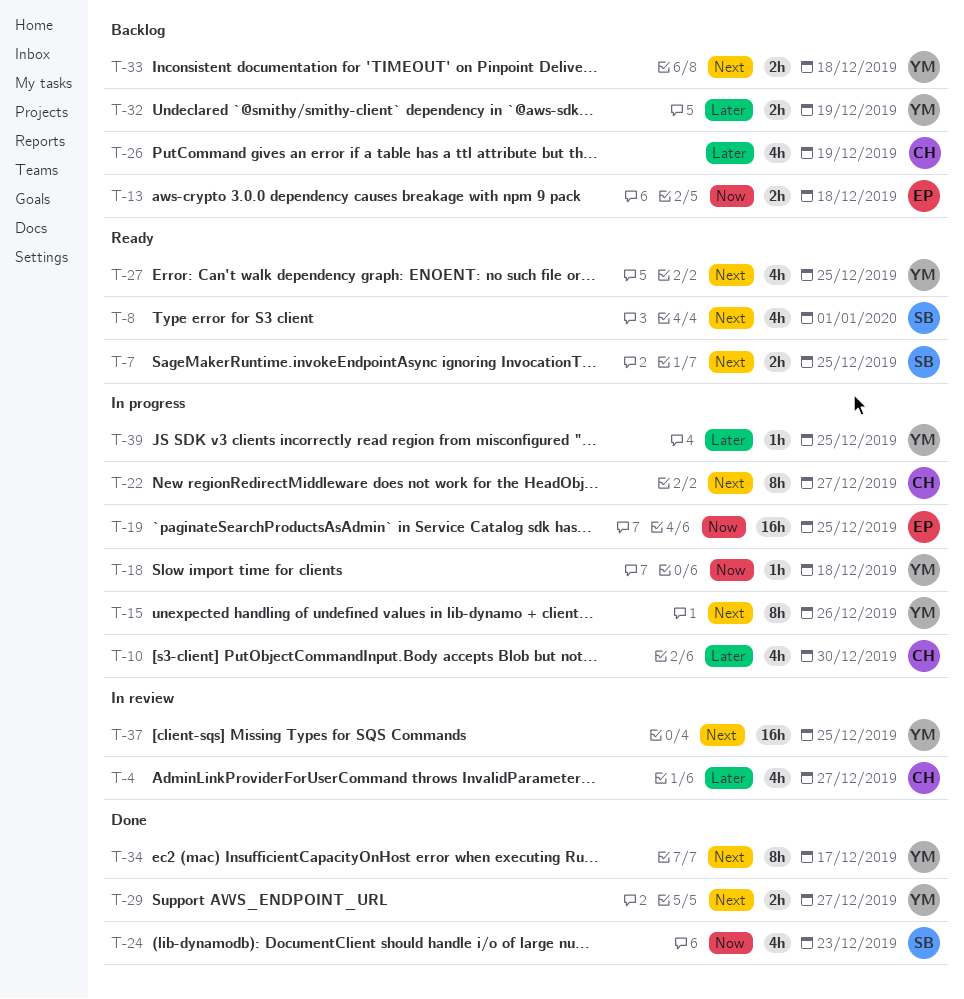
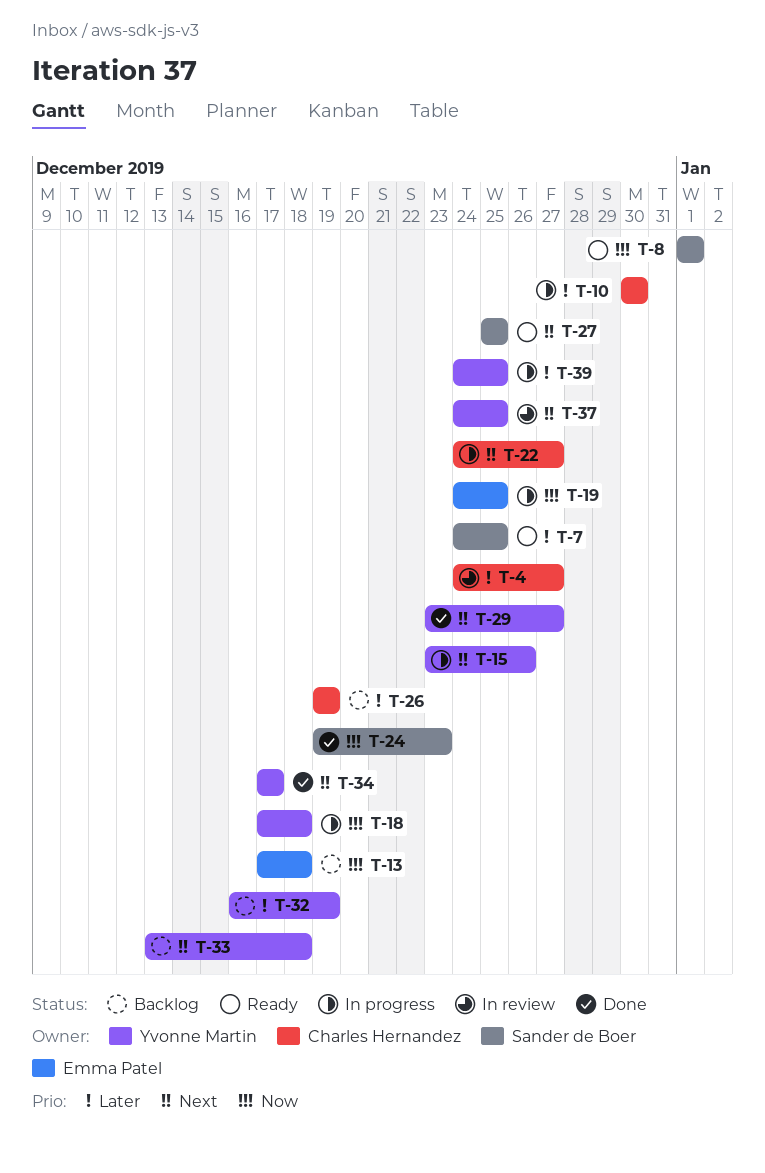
T-7, priority: Next -> Later
T-8, priority: Next -> Now
T-27, owner: Yvonne Martin -> Sander de Boer

